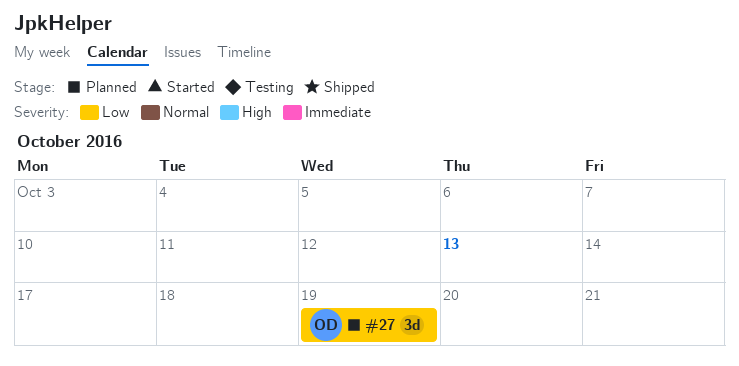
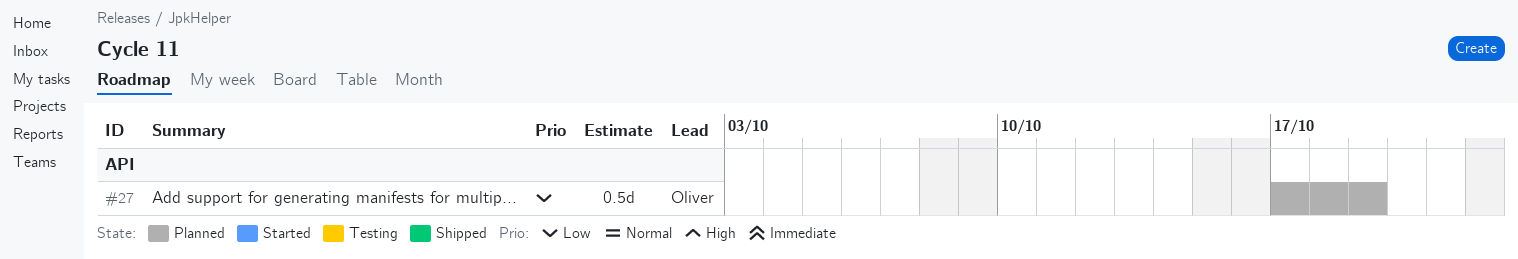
#27, estimate: 3d -> 0.5d
#27, start: Oct 19 -> Oct 17

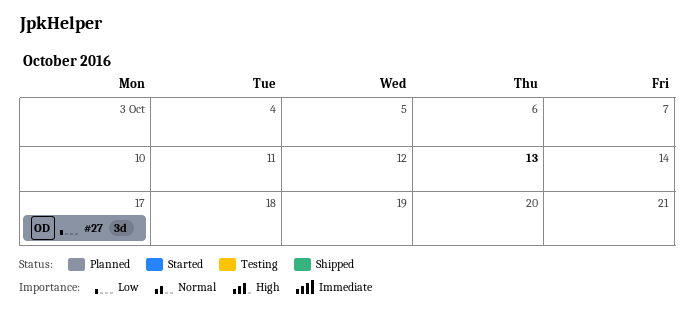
#27, estimate: 0.5d -> 3d
#27, due: Oct 19 -> Oct 17

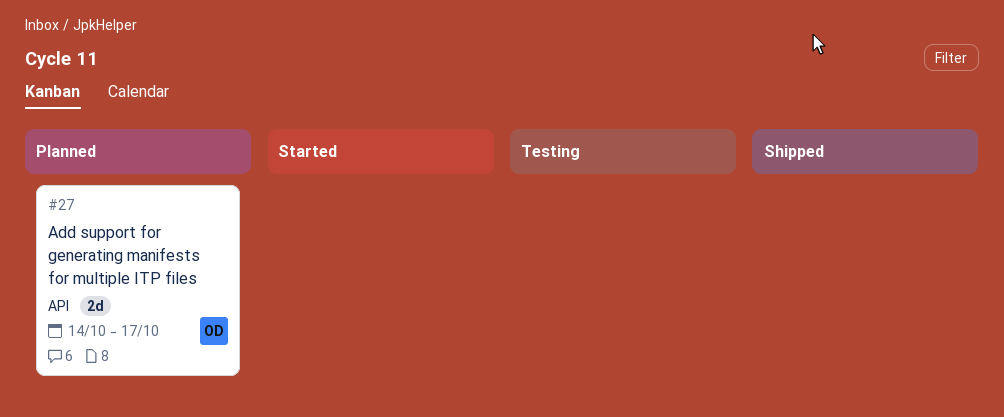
#27, estimate: 3d -> 2d
#27, start: Oct 17 -> Oct 14

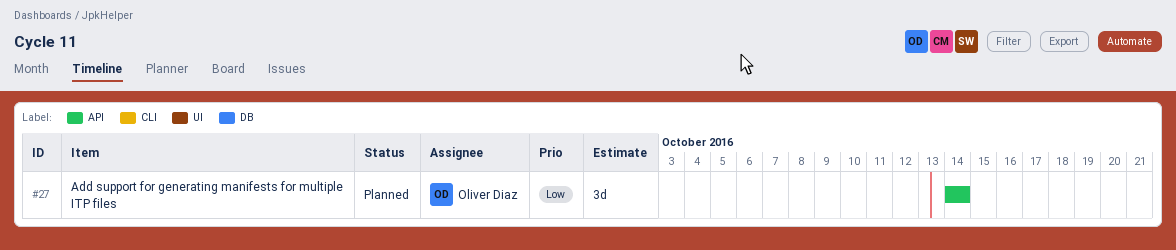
#27, estimate: 2d -> 3d
#27, due: Oct 17 -> Oct 14

